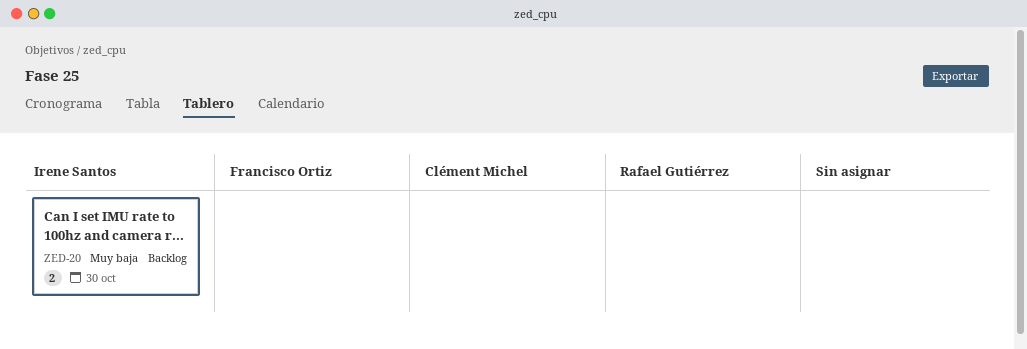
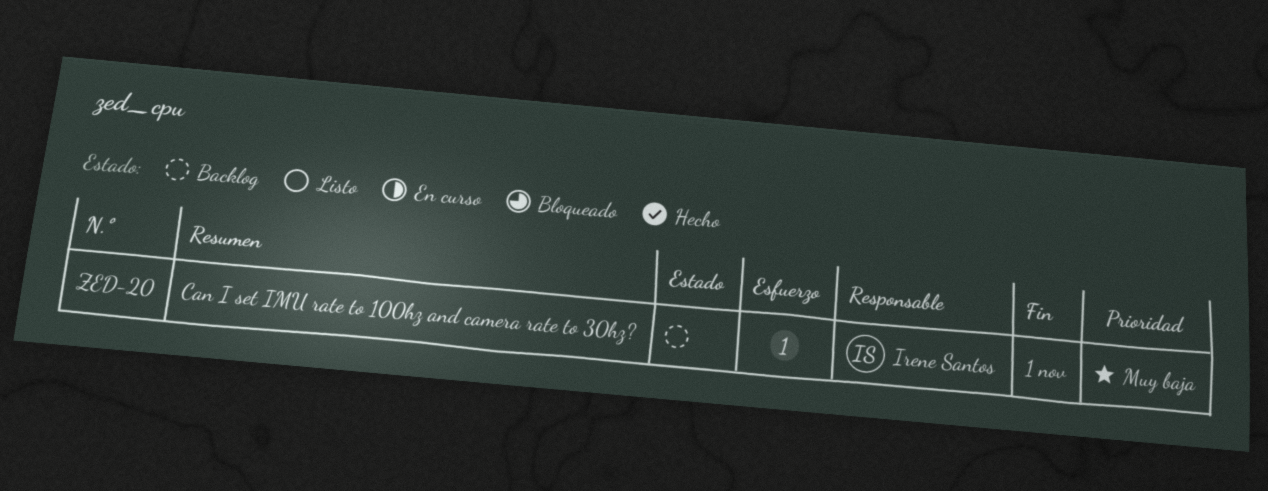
ZED-20, estimate: 2 -> 1
ZED-20, due: Oct 30 -> Nov 1

